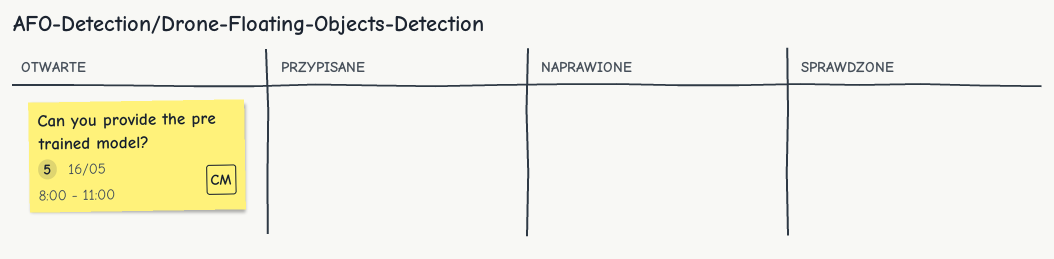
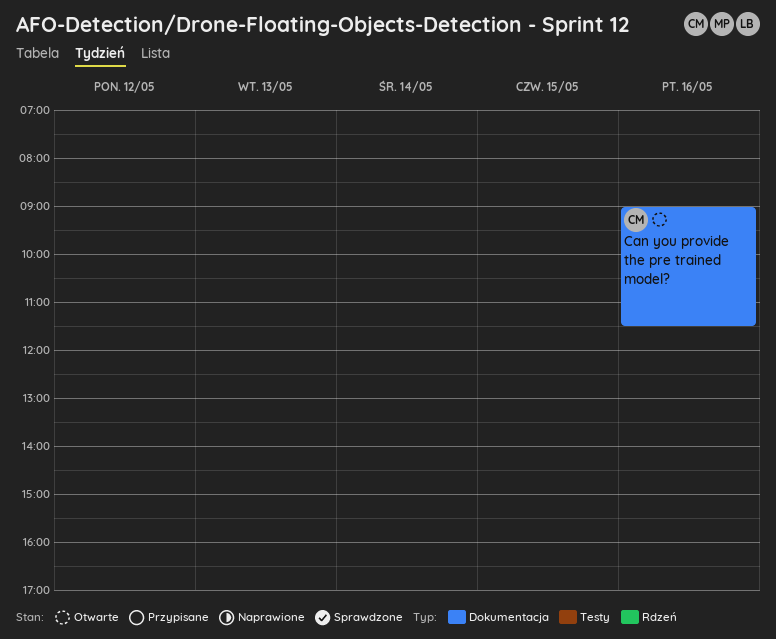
Can you provide the pre trained model?, begins: 08:00 -> 09:00
Can you provide the pre trained model?, ends: 11:00 -> 11:30

